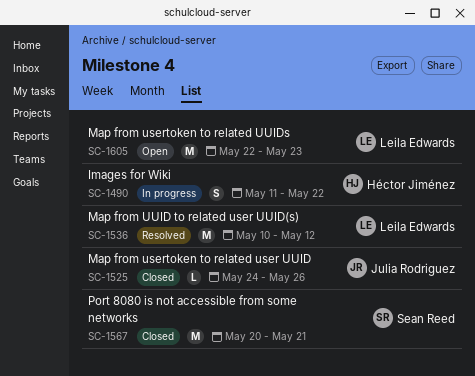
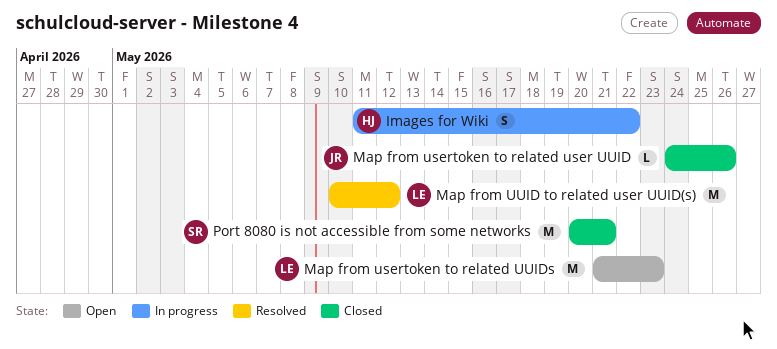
Map from usertoken to related UUIDs, start: May 22 -> May 21

